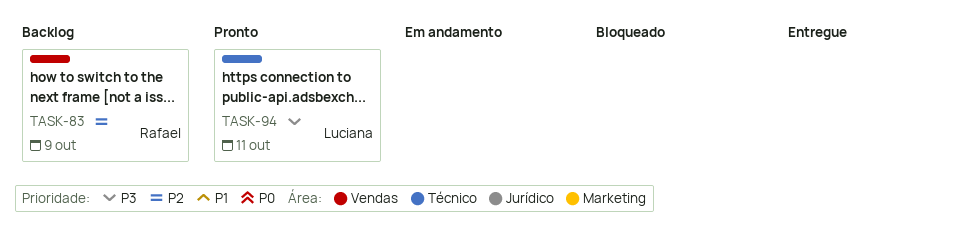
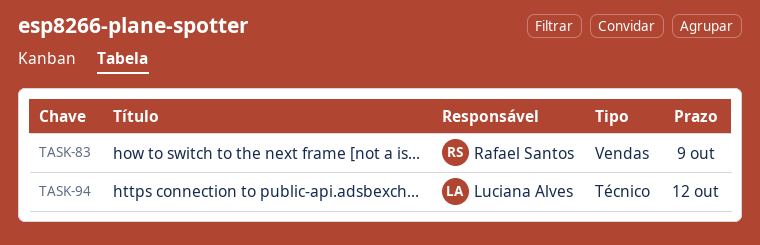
TASK-94, due: Oct 11 -> Oct 12

